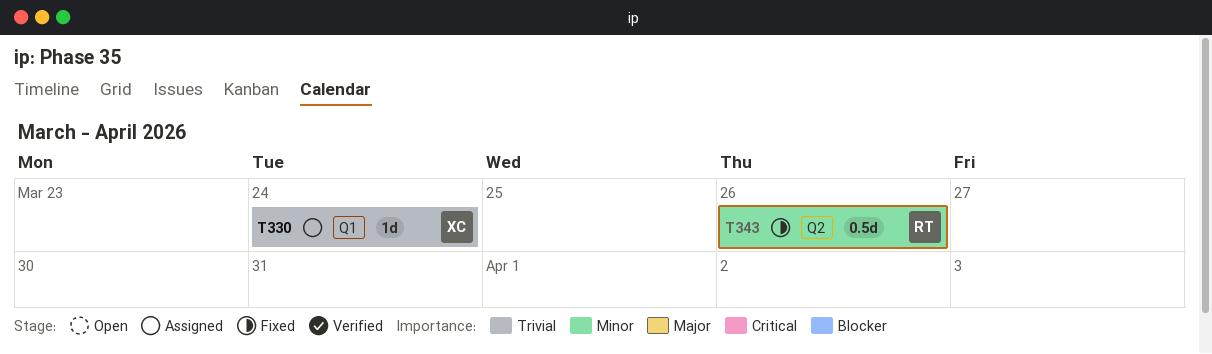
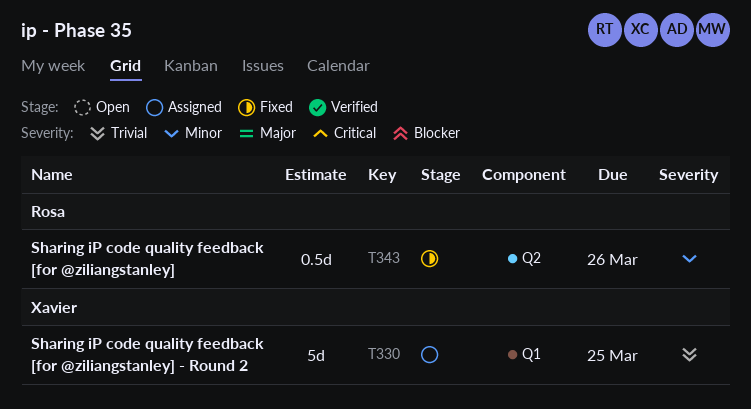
T330, estimate: 1d -> 5d
T330, due: Mar 24 -> Mar 25

